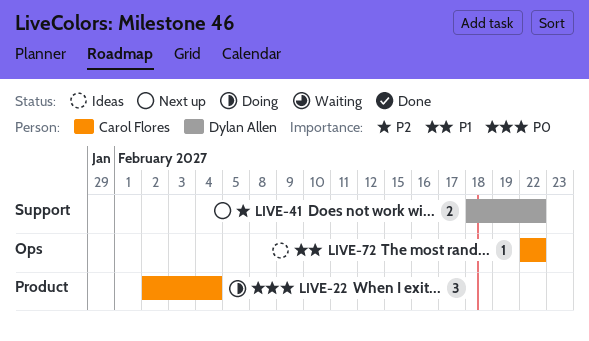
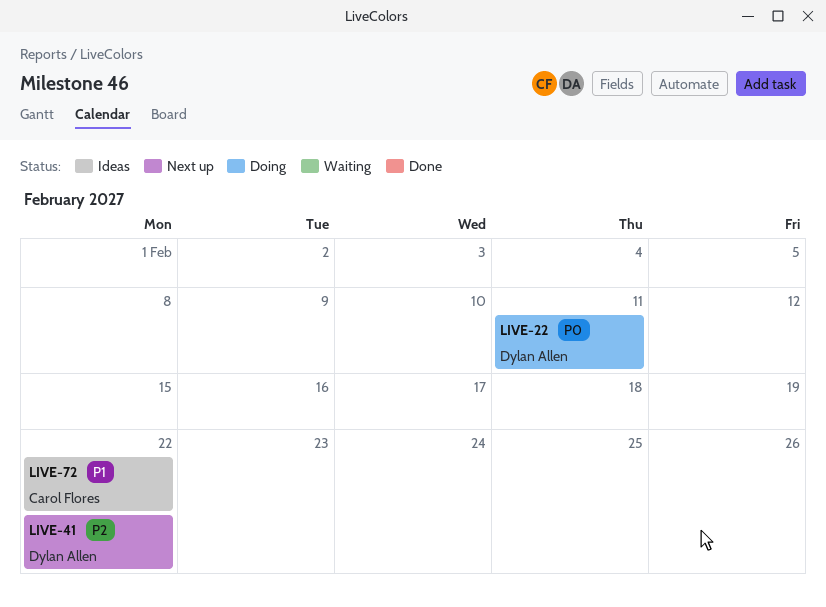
LIVE-22, owner: Carol Flores -> Dylan Allen
LIVE-22, due: Feb 4 -> Feb 11

